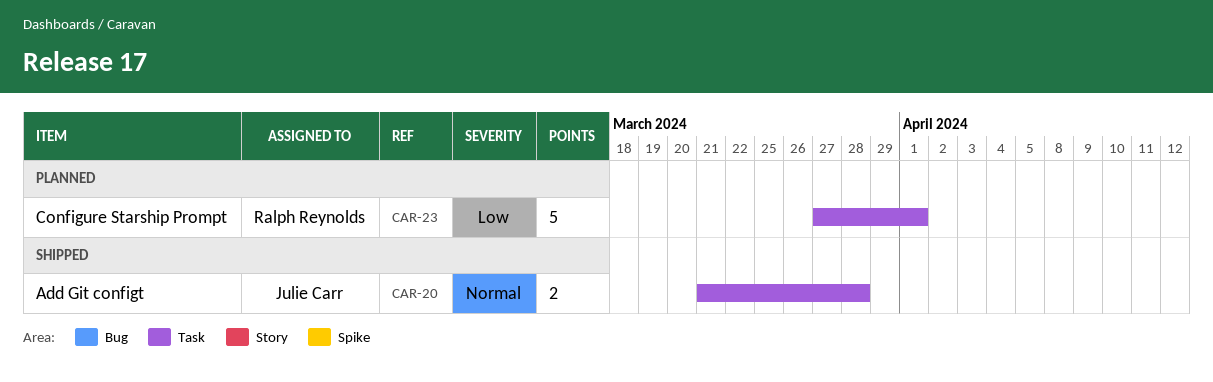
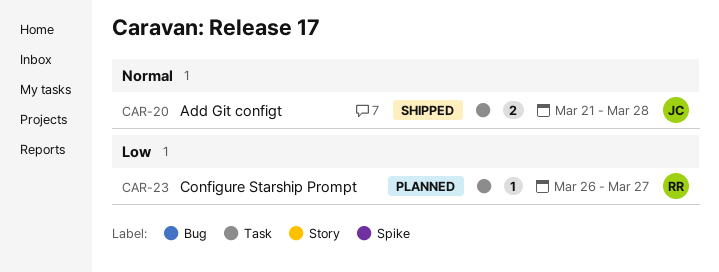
CAR-23, estimate: 5 -> 1
CAR-23, start: Mar 27 -> Mar 26
CAR-23, due: Apr 1 -> Mar 27

